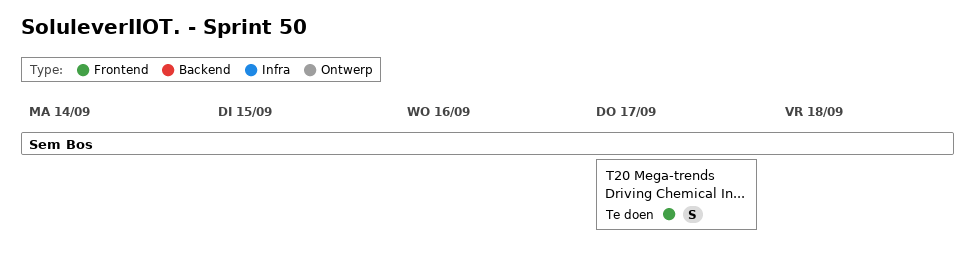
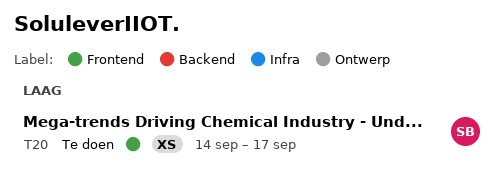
T20, estimate: S -> XS

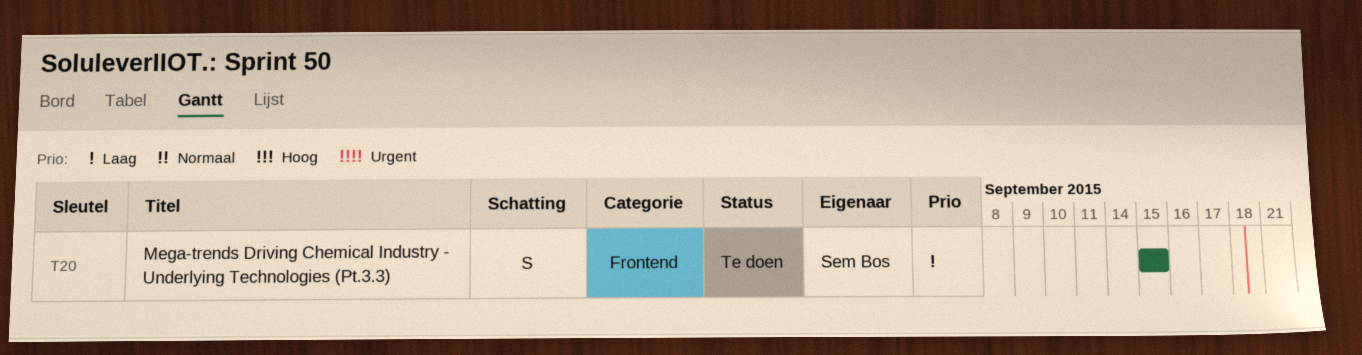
T20, estimate: XS -> S
T20, start: Sep 14 -> Sep 15
T20, due: Sep 17 -> Sep 15

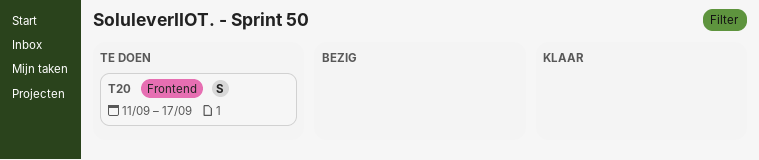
T20, start: Sep 15 -> Sep 11
T20, due: Sep 15 -> Sep 17

